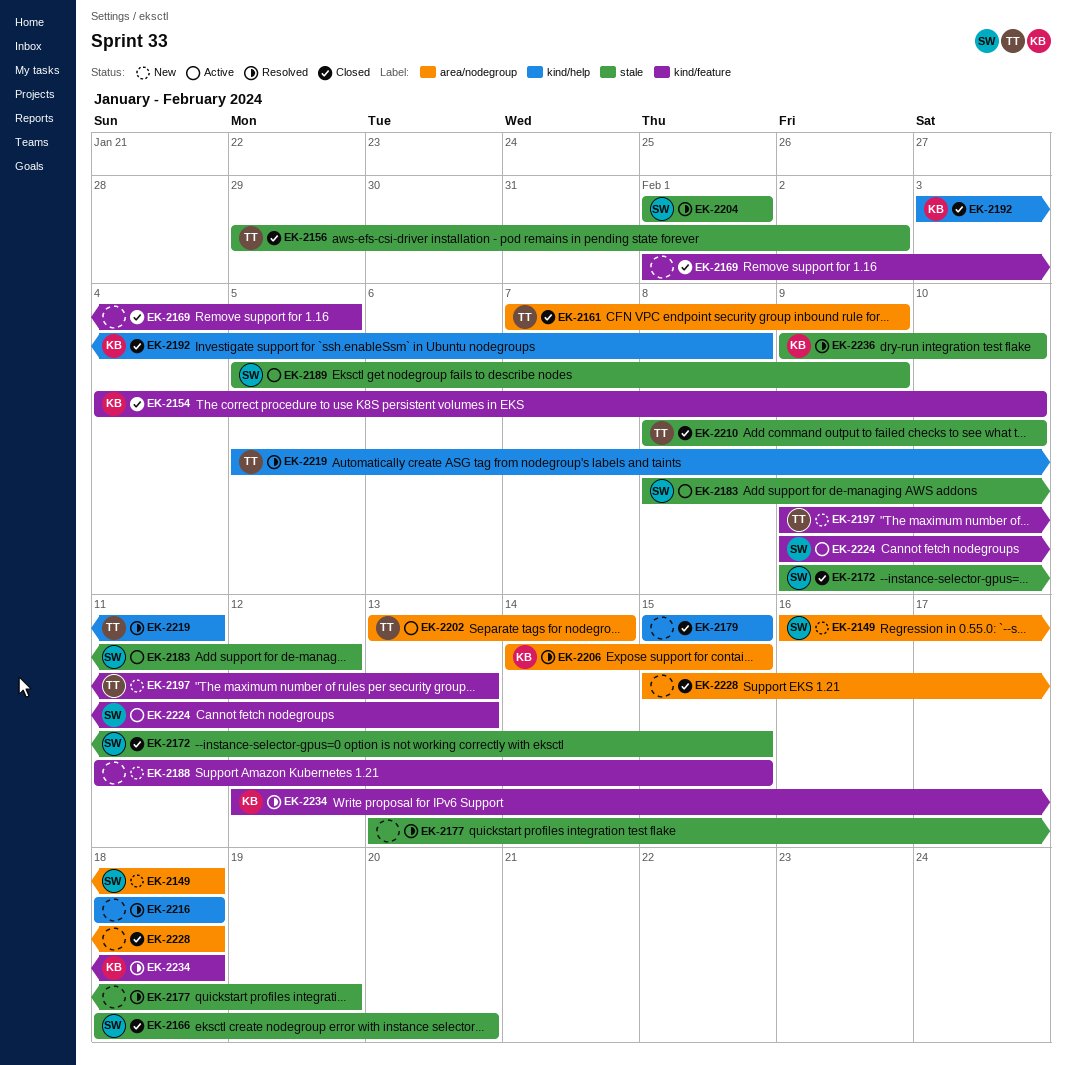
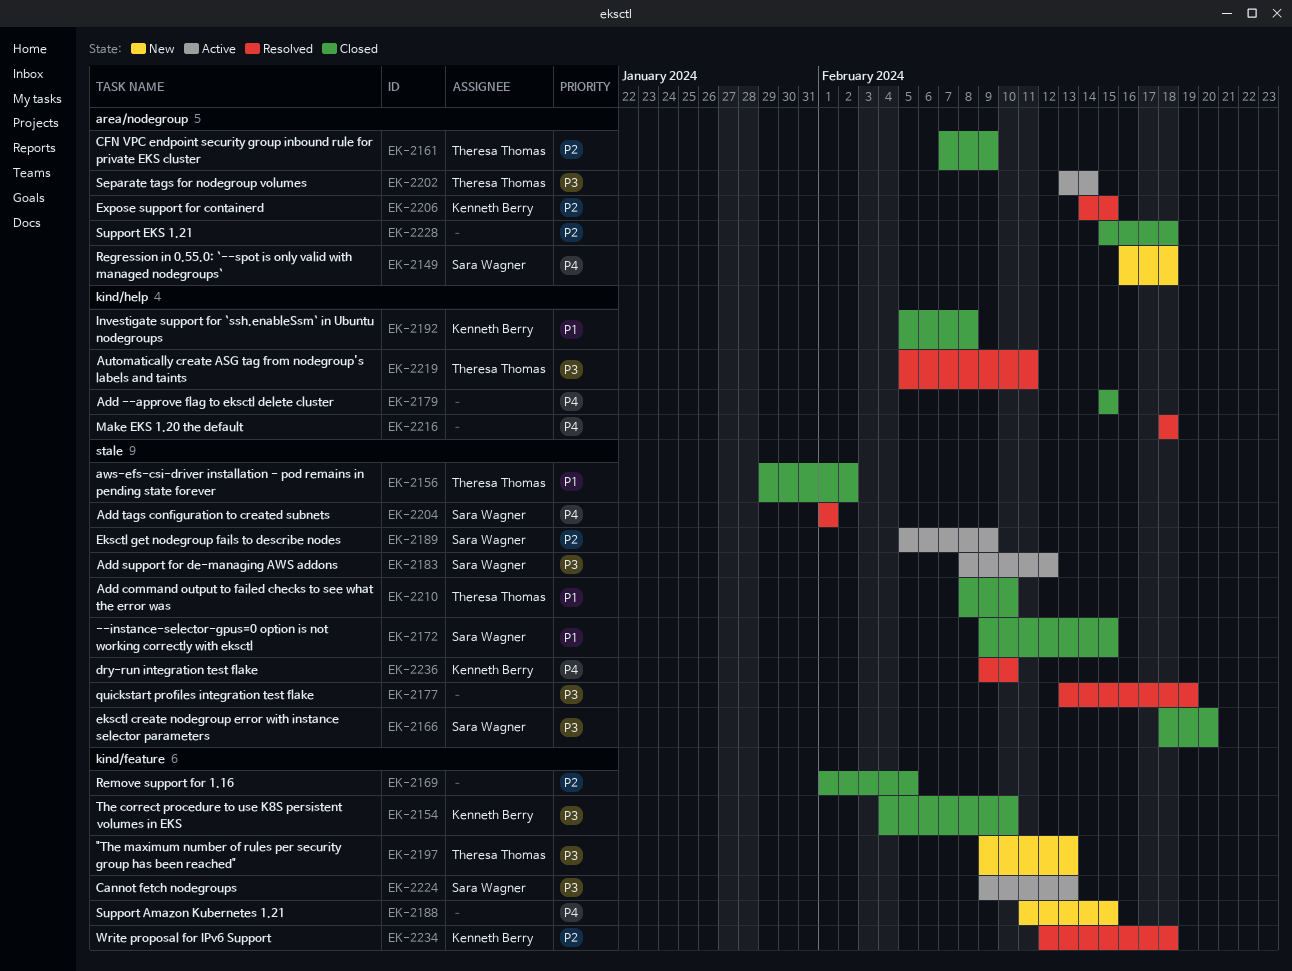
EK-2192, start: Feb 3 -> Feb 5

